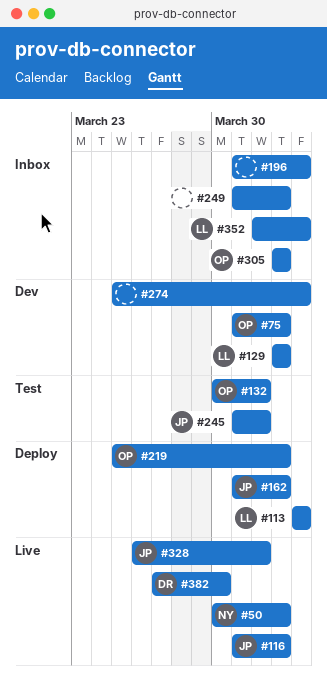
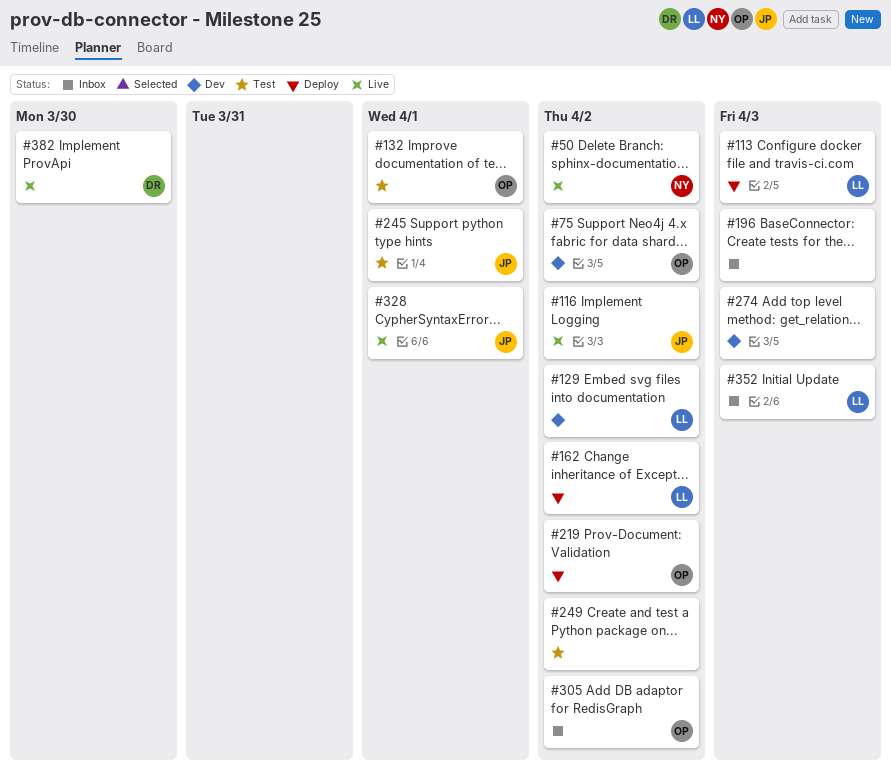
#162, owner: JP -> LL
#249, status: Inbox -> Test

